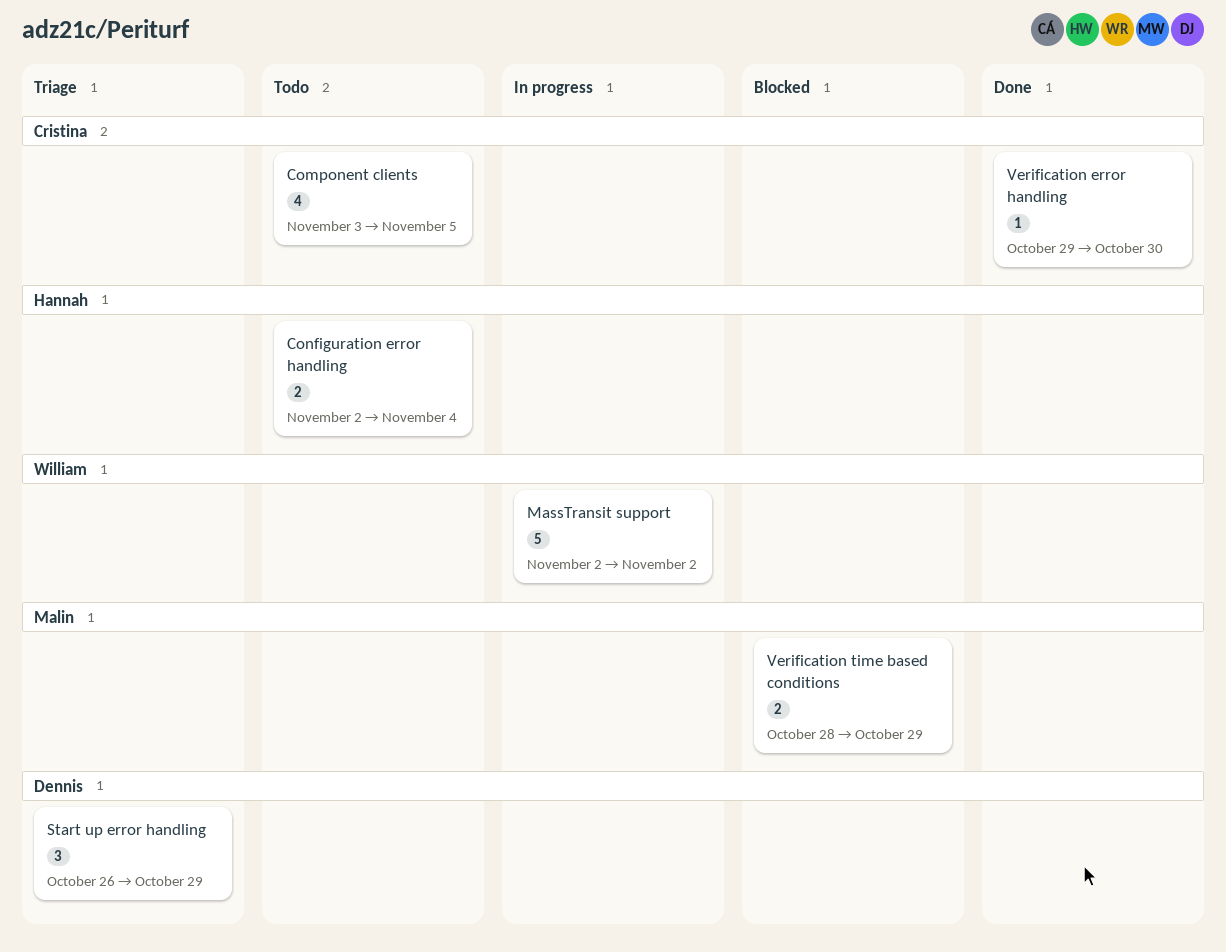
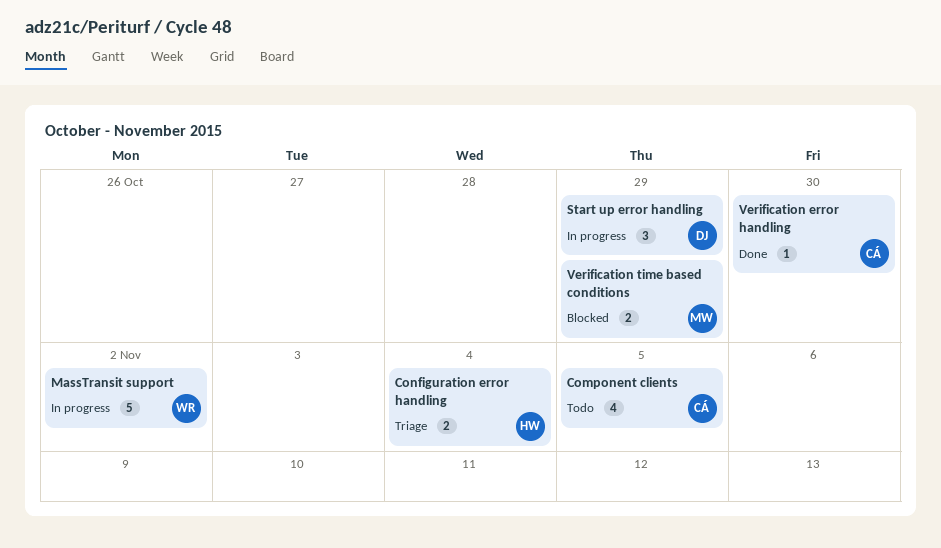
Configuration error handling, status: Todo -> Triage
Start up error handling, status: Triage -> In progress

